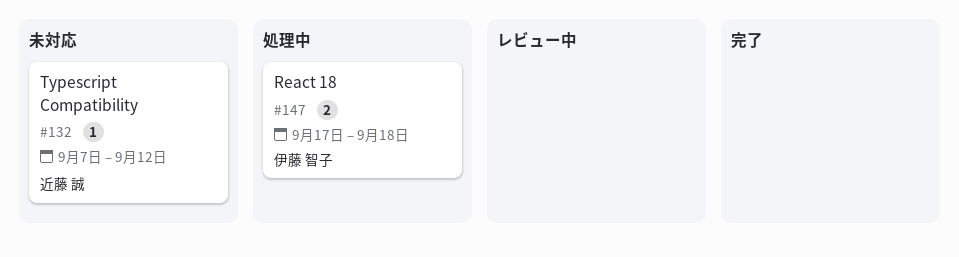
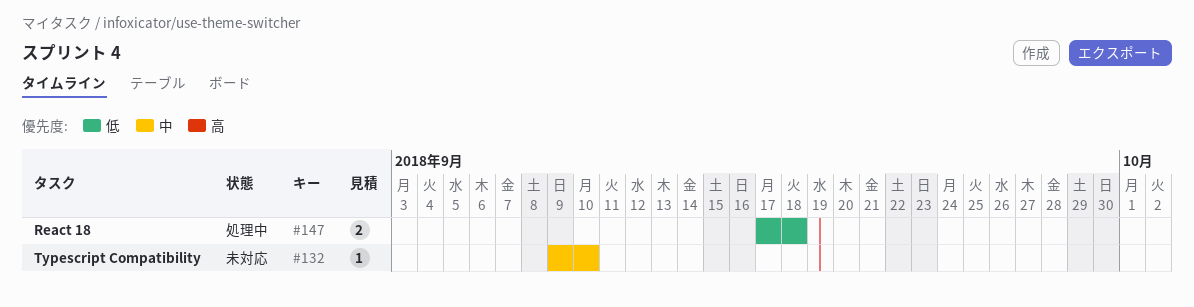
#132, start: Sep 7 -> Sep 9
#132, due: Sep 12 -> Sep 10

